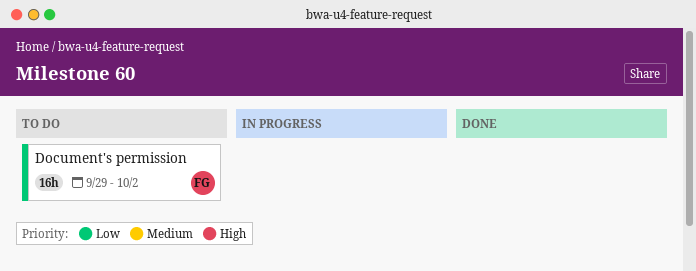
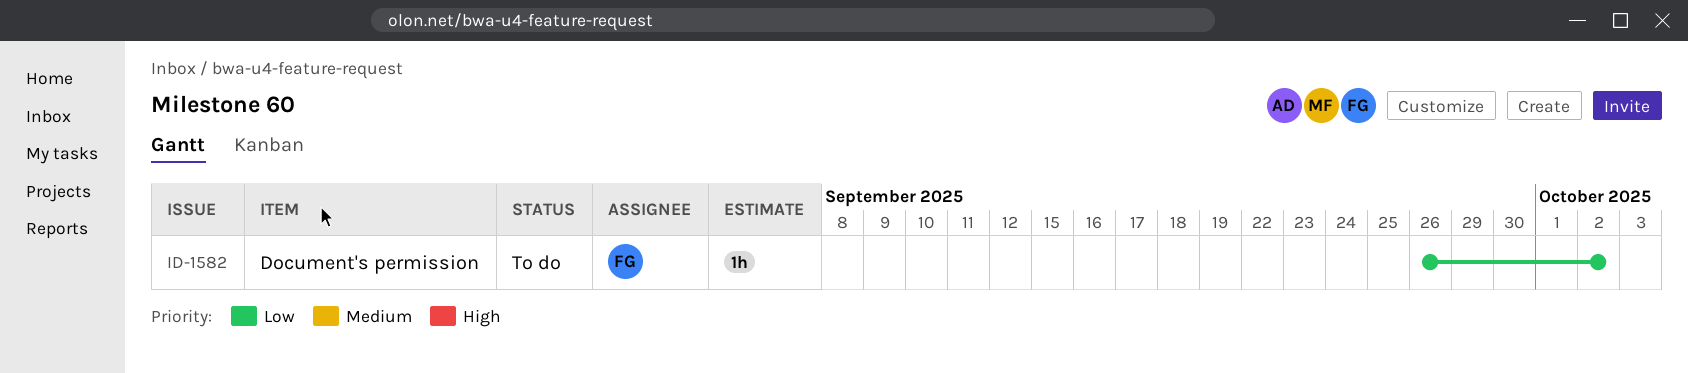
Document's permission, estimate: 16h -> 1h
Document's permission, start: Sep 29 -> Sep 26

